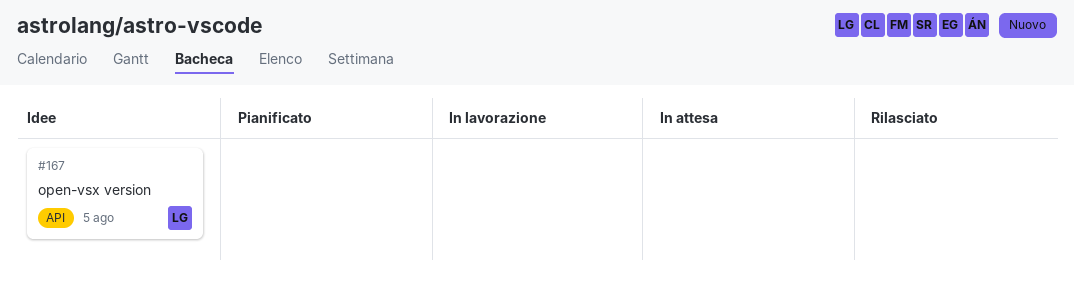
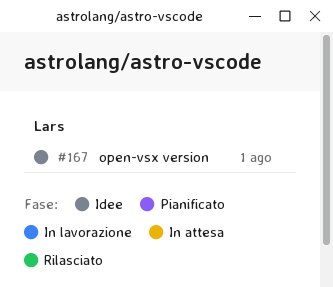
#167, due: Aug 5 -> Aug 1

